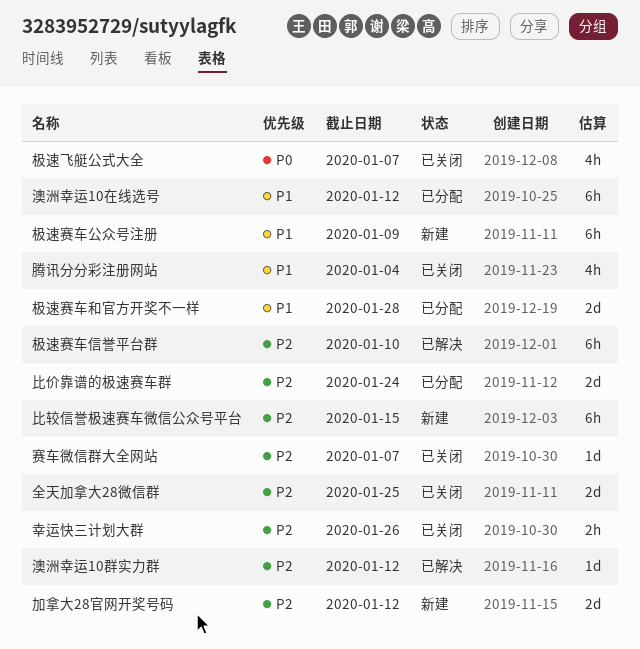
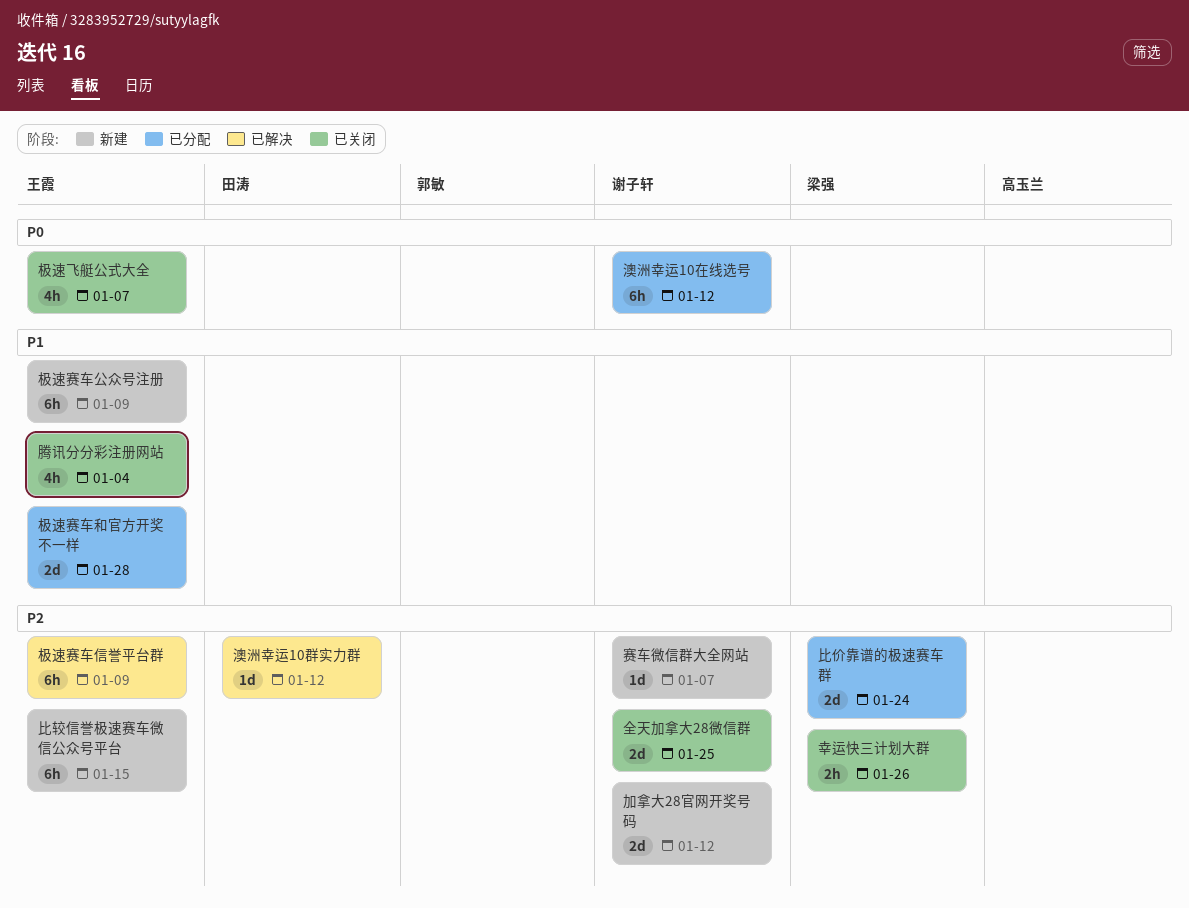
极速赛车信誉平台群, due: Jan 10 -> Jan 9
澳洲幸运10在线选号, priority: P1 -> P0
赛车微信群大全网站, status: 已关闭 -> 新建

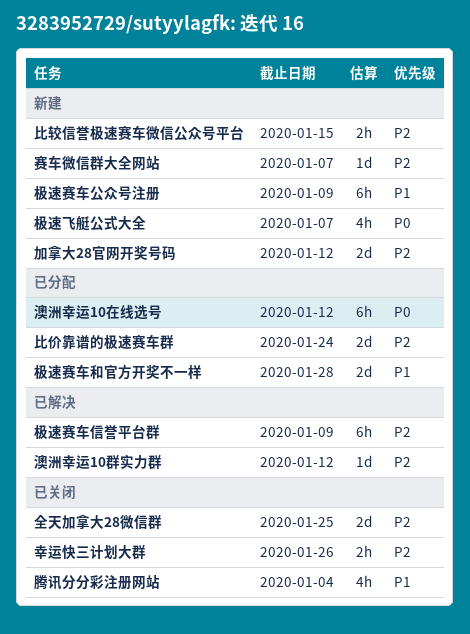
极速飞艇公式大全, status: 已关闭 -> 新建
比较信誉极速赛车微信公众号平台, estimate: 6h -> 2h

